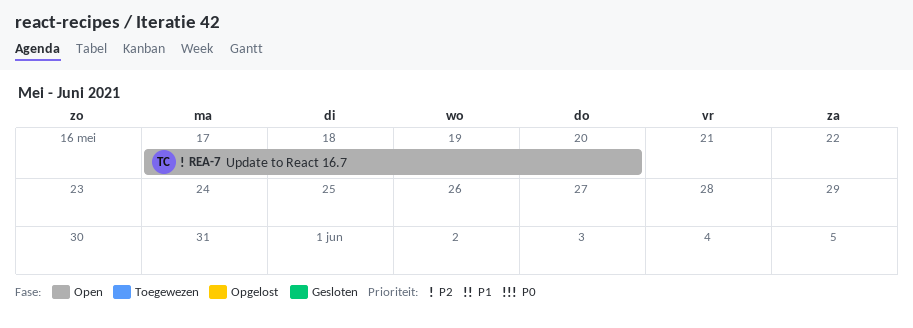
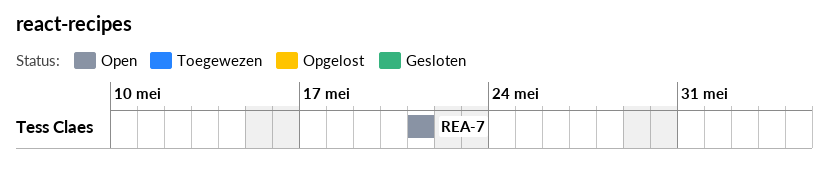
REA-7, start: May 17 -> May 21
REA-7, due: May 20 -> May 21

